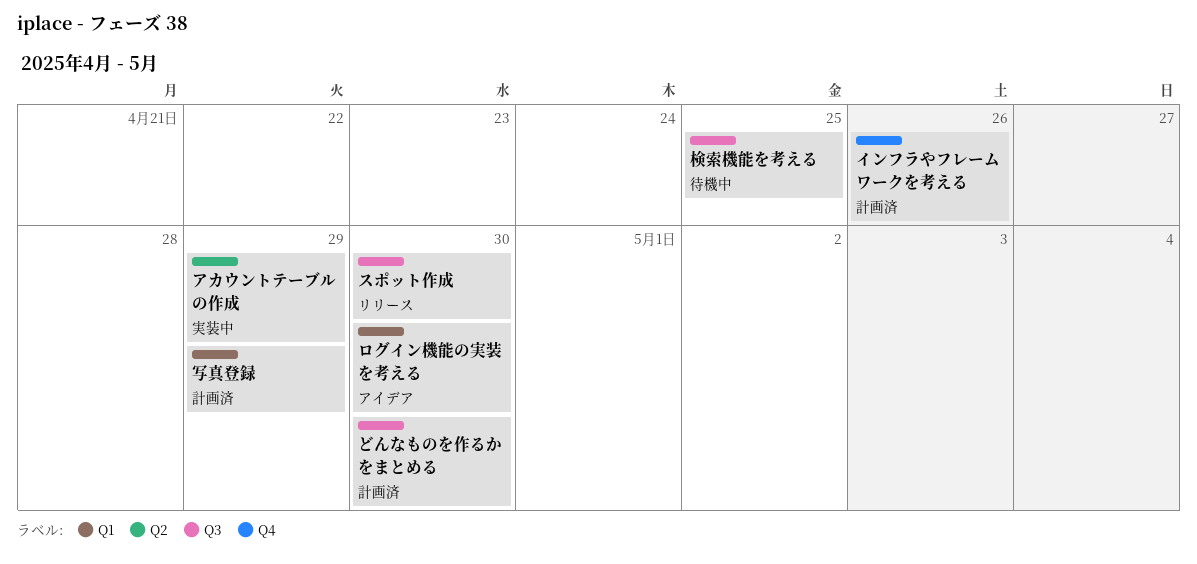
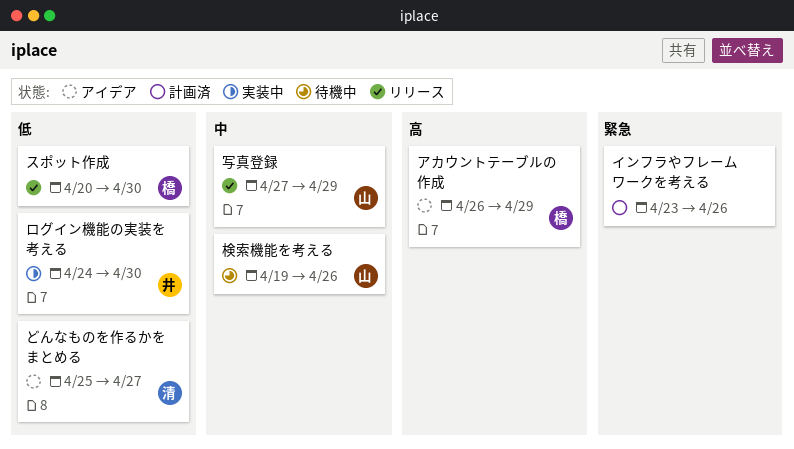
どんなものを作るかをまとめる, status: 計画済 -> アイデア
どんなものを作るかをまとめる, due: Apr 30 -> Apr 27
アカウントテーブルの作成, status: 実装中 -> アイデア
ログイン機能の実装を考える, status: アイデア -> 実装中
写真登録, status: 計画済 -> リリース
検索機能を考える, due: Apr 25 -> Apr 26

